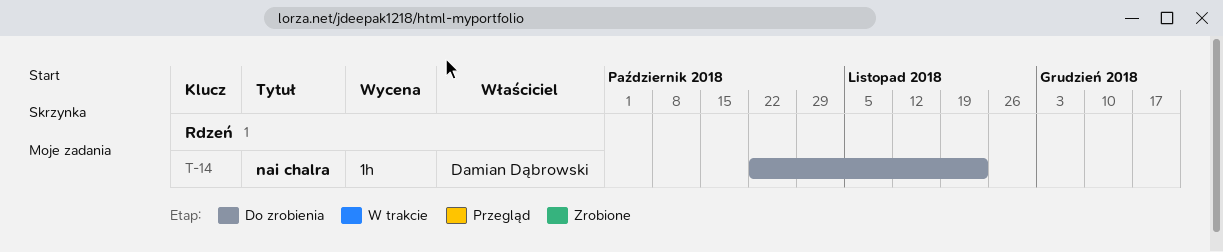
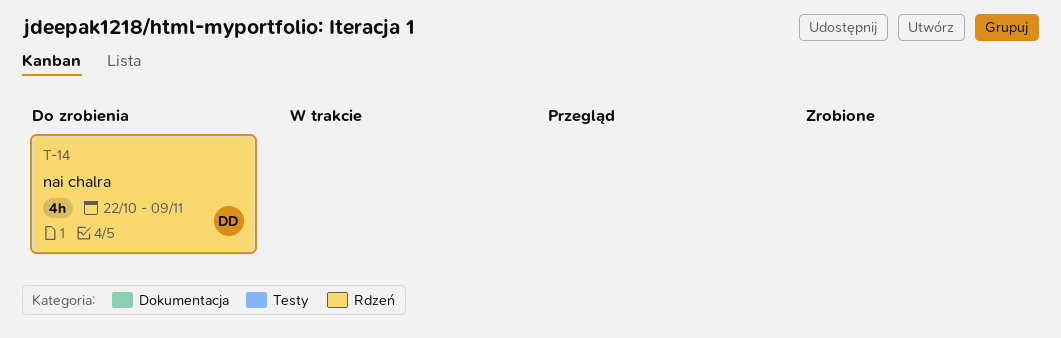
T-14, estimate: 1h -> 4h
T-14, due: Nov 23 -> Nov 9

